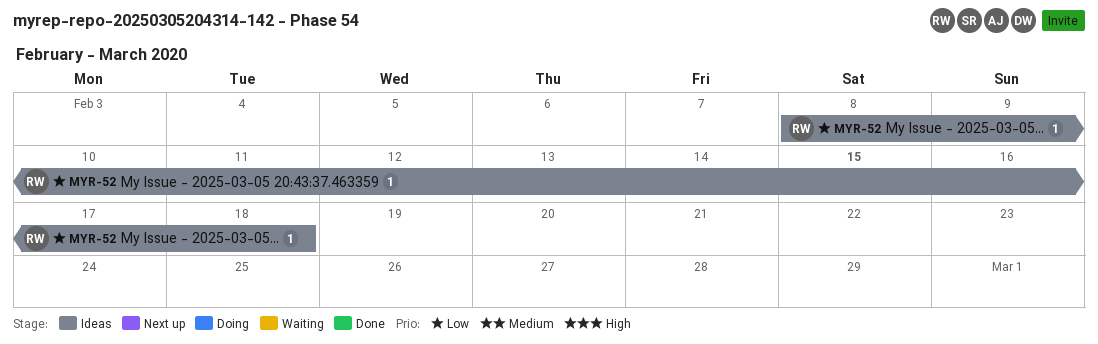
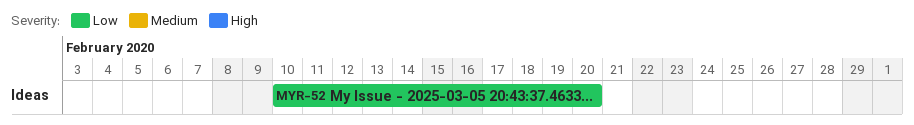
MYR-52, start: Feb 8 -> Feb 10
MYR-52, due: Feb 18 -> Feb 20

